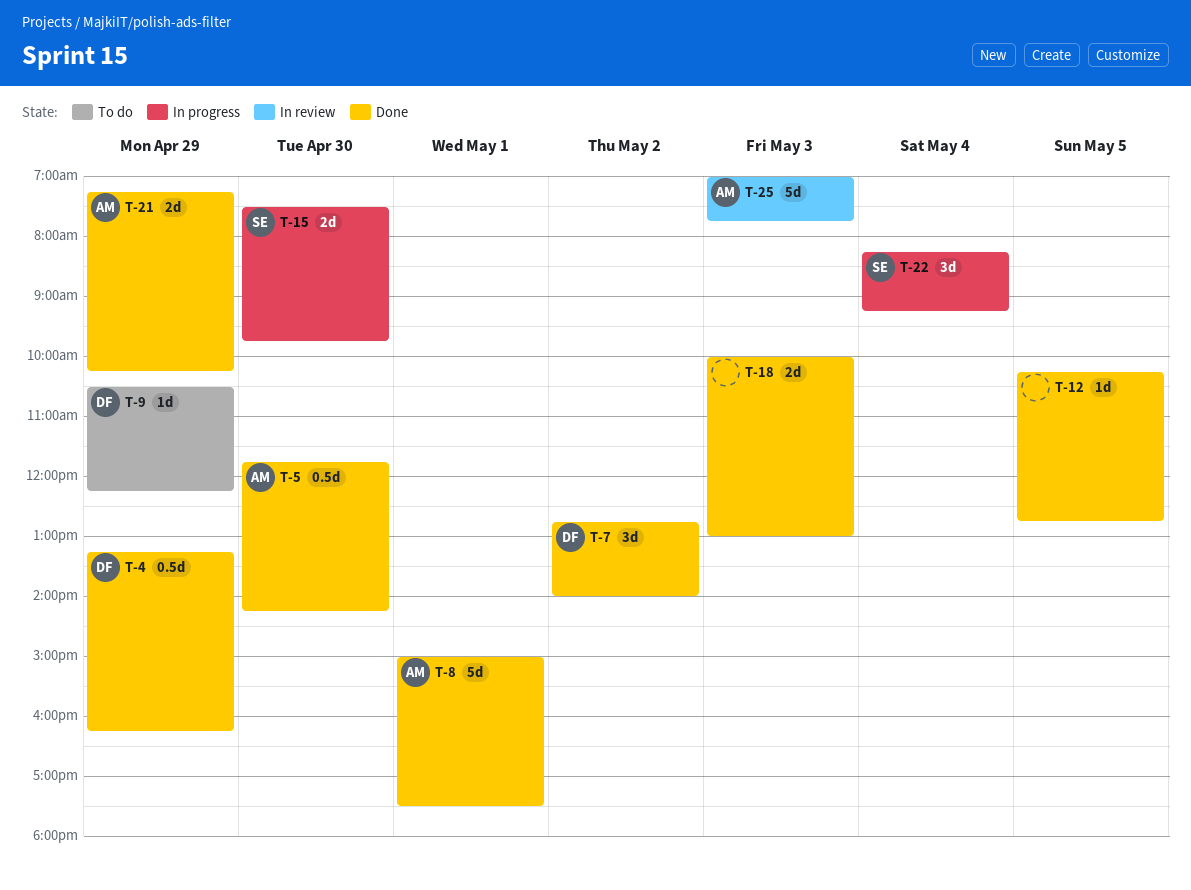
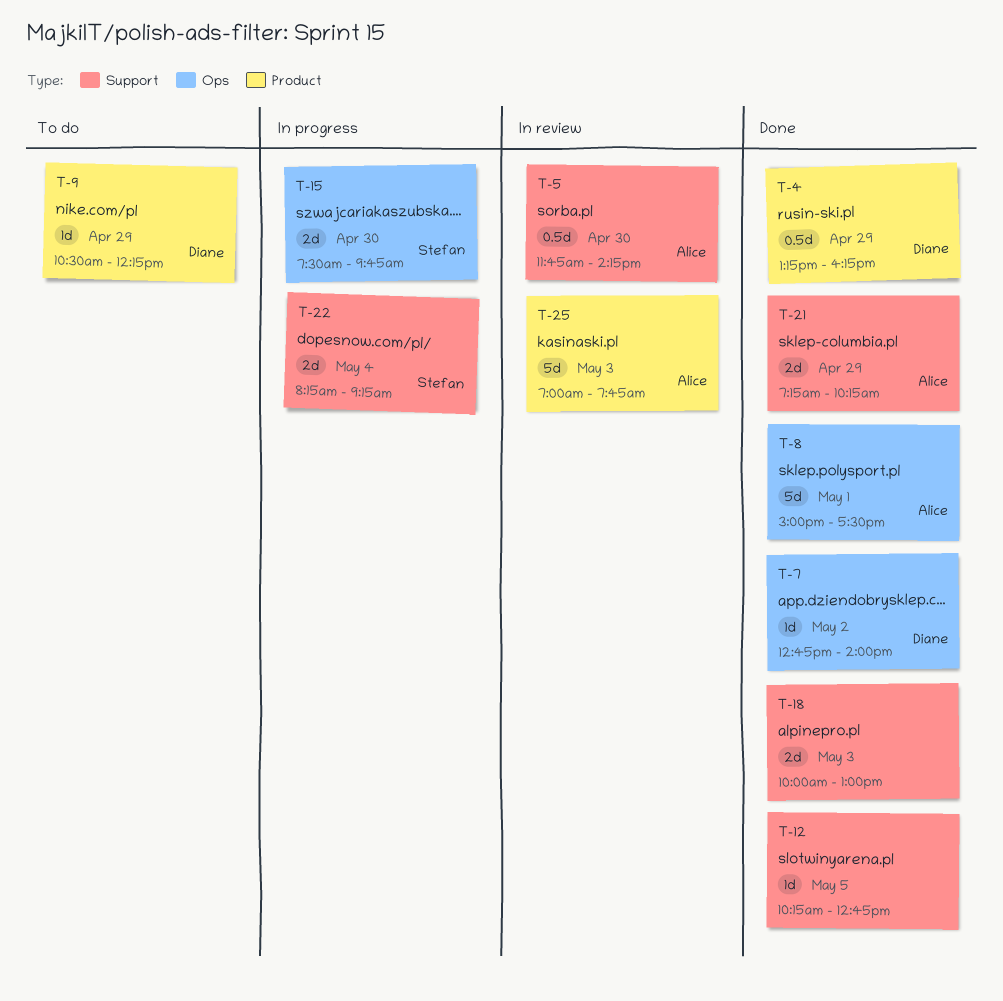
T-5, status: Done -> In review
T-7, estimate: 3d -> 1d
T-22, estimate: 3d -> 2d

